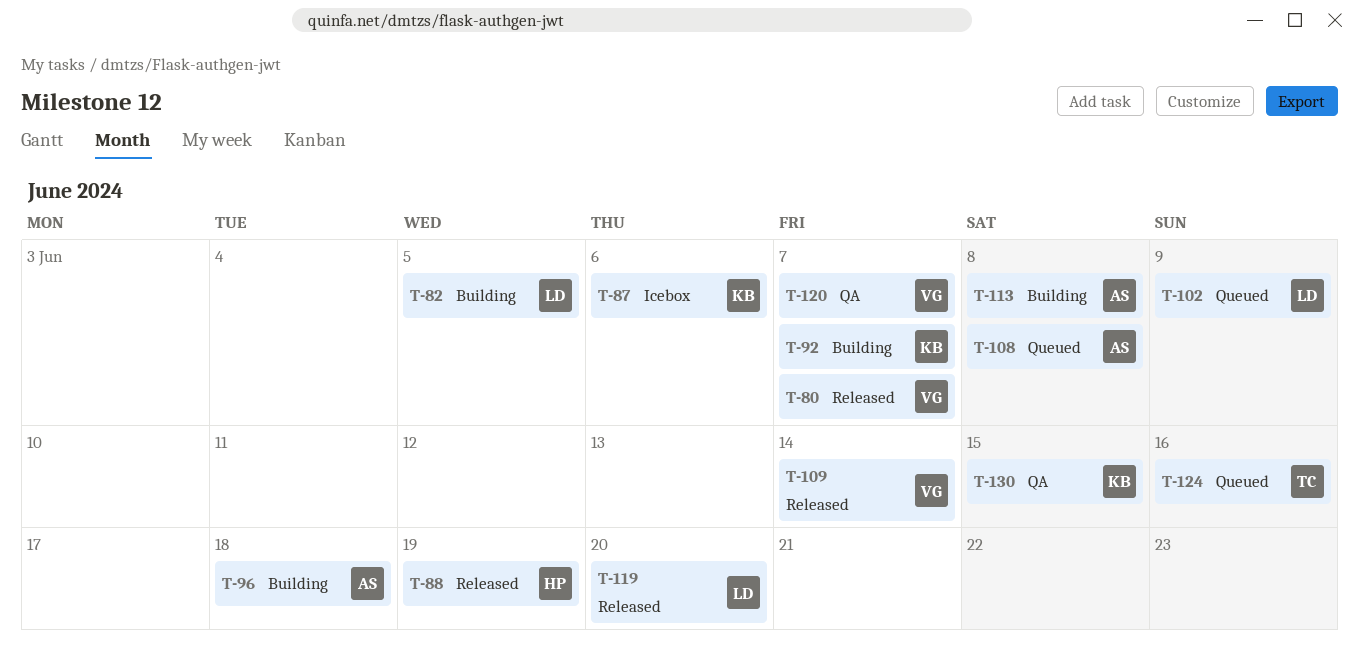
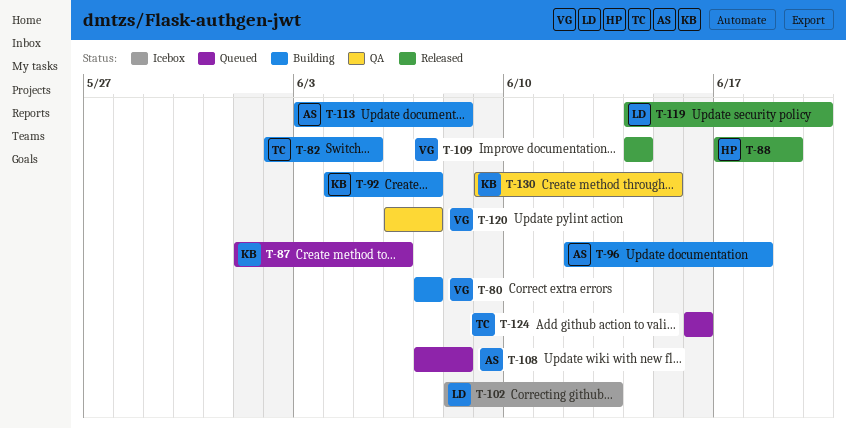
T-80, status: Released -> Building
T-82, owner: LD -> TC
T-87, status: Icebox -> Queued
T-102, status: Queued -> Icebox
T-102, due: Jun 9 -> Jun 13

